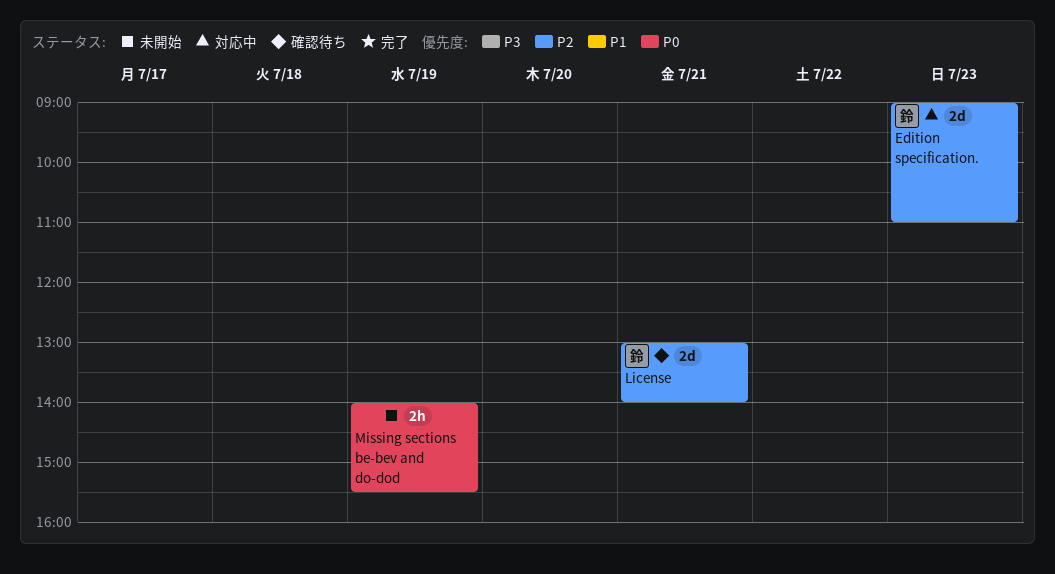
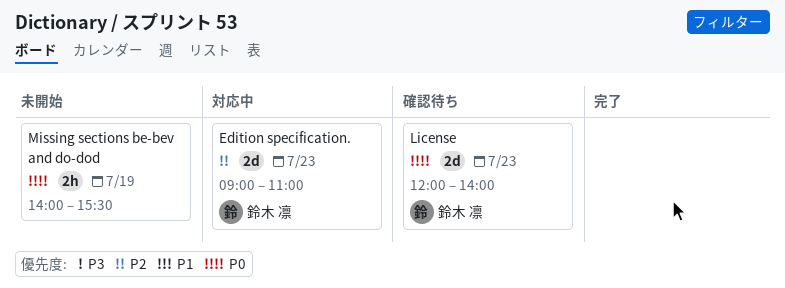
License, priority: P2 -> P0
License, day: Jul 21 -> Jul 23
License, begins: 13:00 -> 12:00

